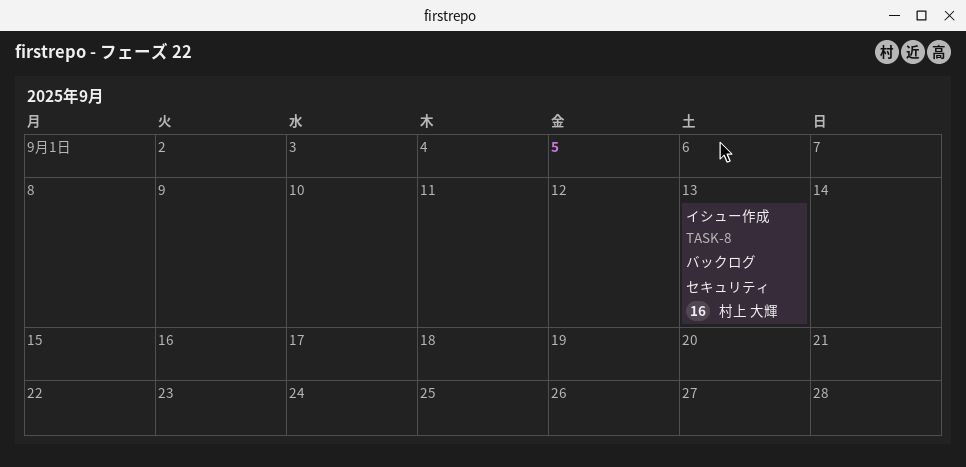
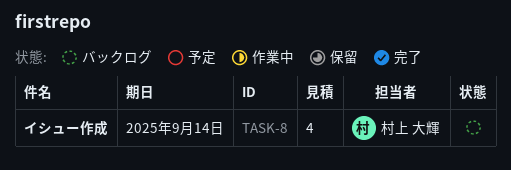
TASK-8, estimate: 16 -> 4
TASK-8, due: Sep 13 -> Sep 14

